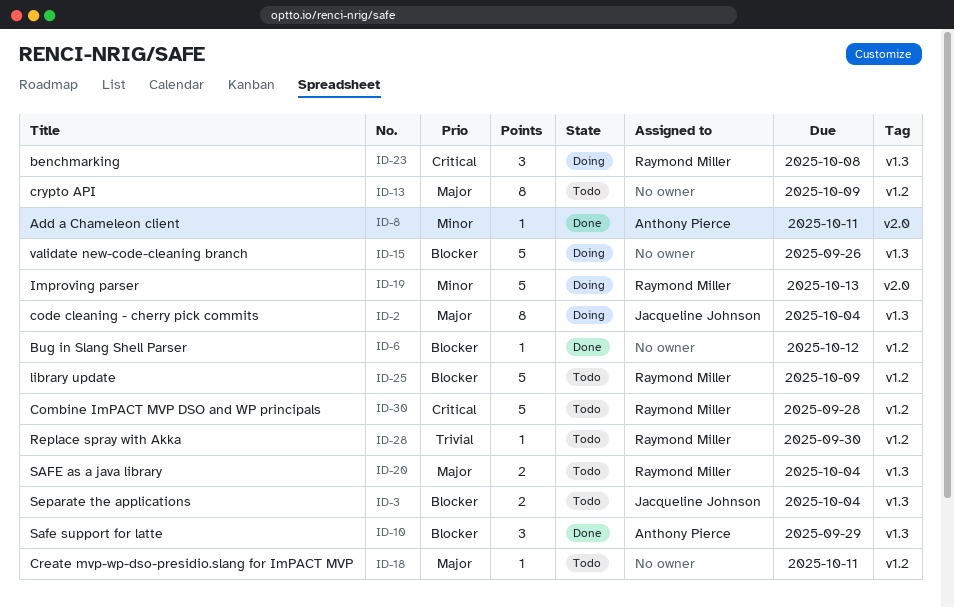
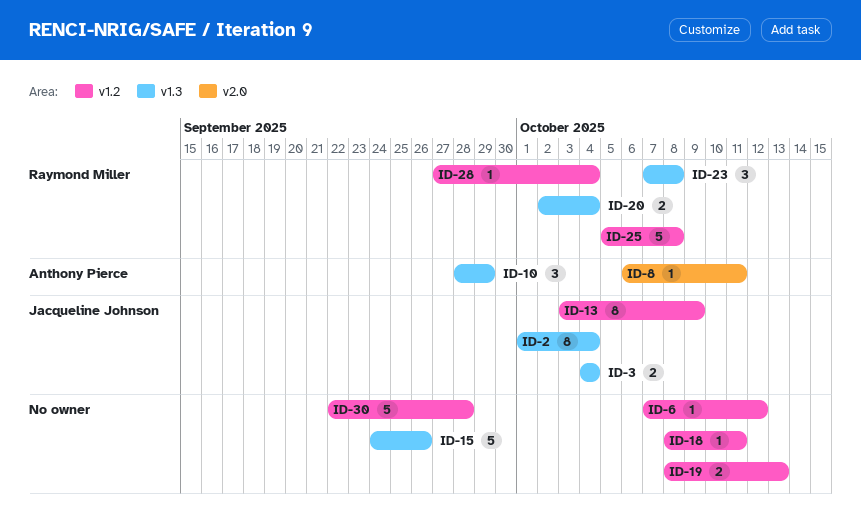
ID-13, owner: none -> Jacqueline Johnson
ID-19, owner: Raymond Miller -> none
ID-19, label: v2.0 -> v1.2
ID-19, estimate: 5 -> 2
ID-25, due: Oct 9 -> Oct 8
ID-28, due: Sep 30 -> Oct 4
ID-30, owner: Raymond Miller -> none

